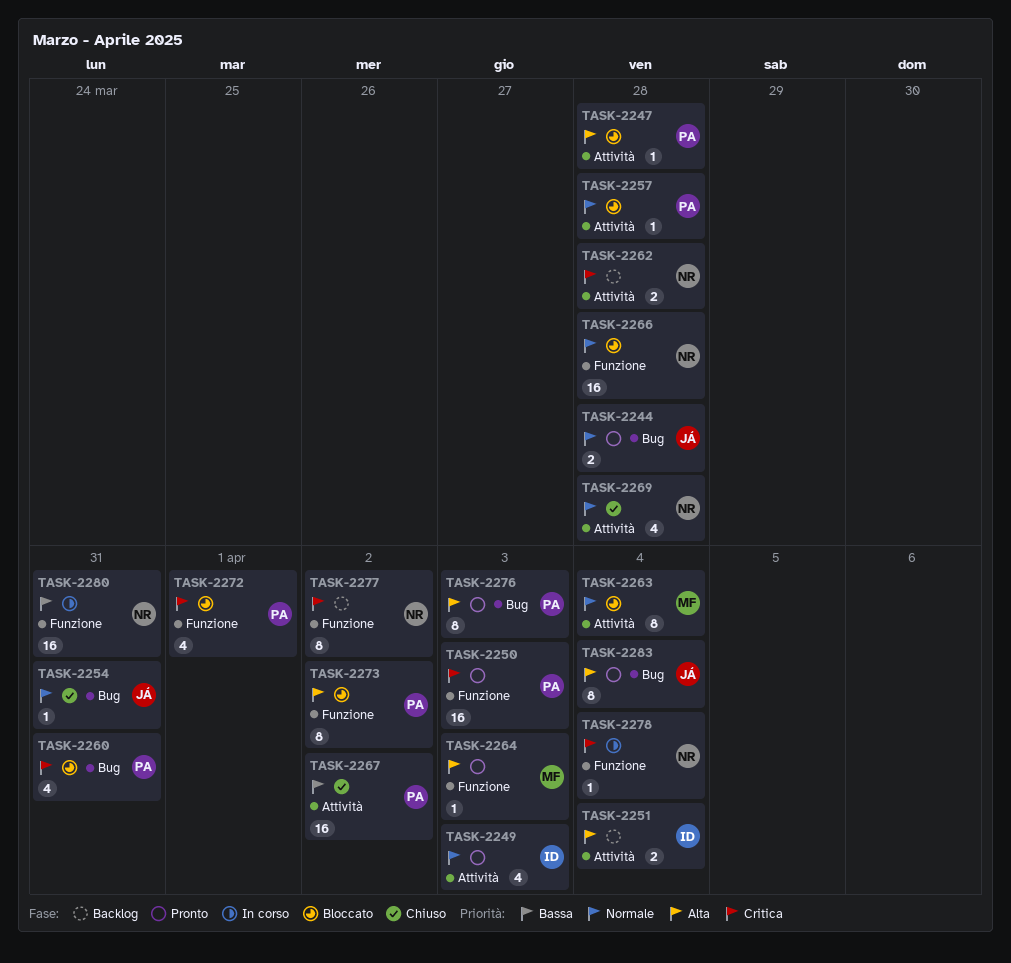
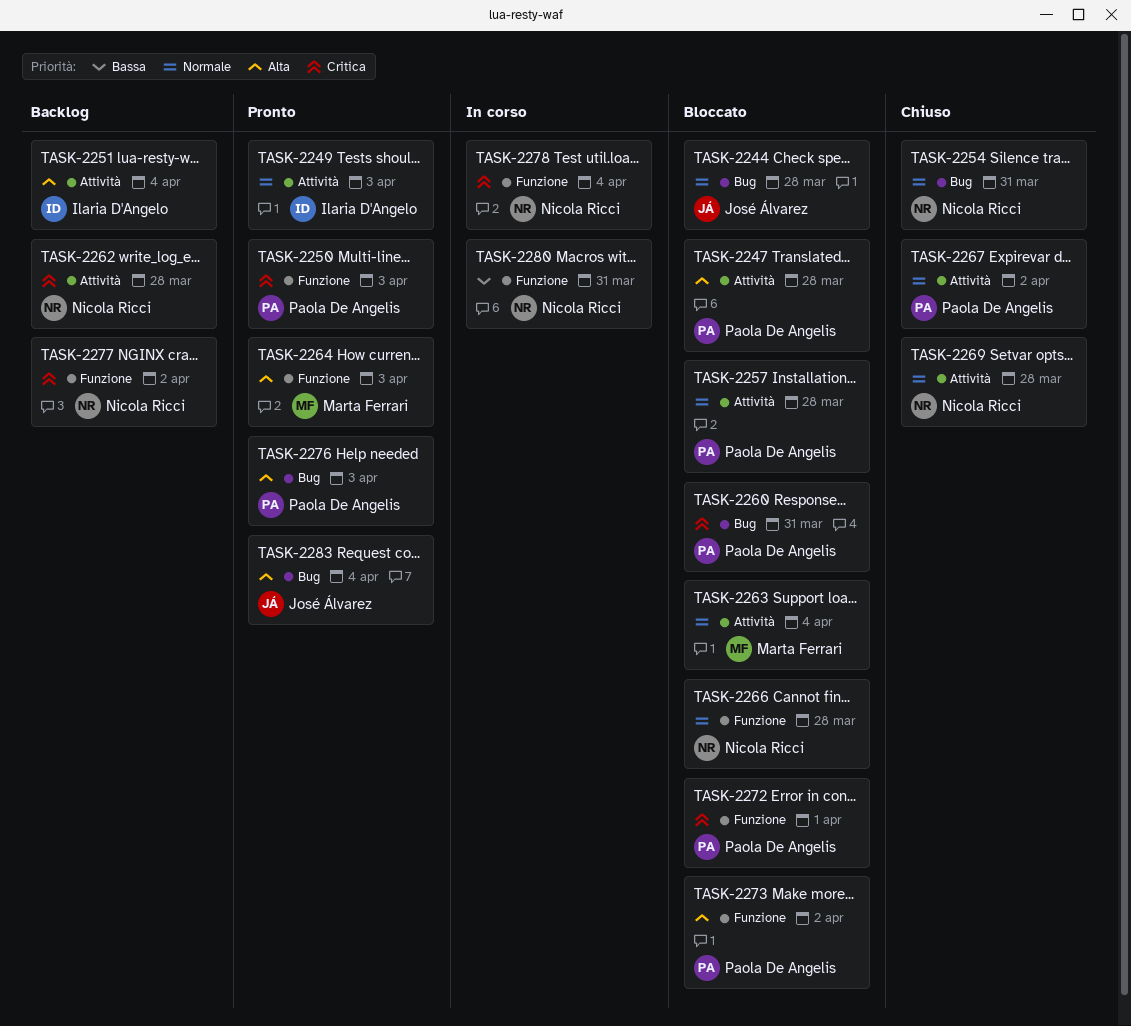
TASK-2244, status: Pronto -> Bloccato
TASK-2254, owner: José Álvarez -> Nicola Ricci
TASK-2267, priority: Bassa -> Normale

